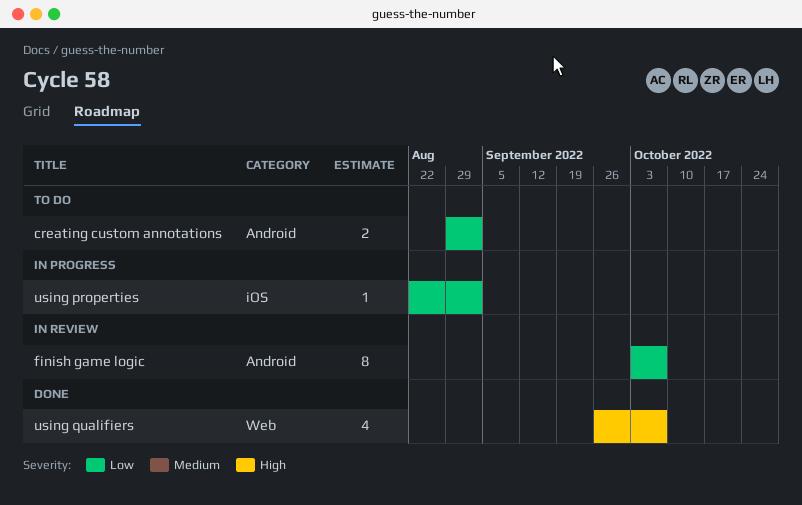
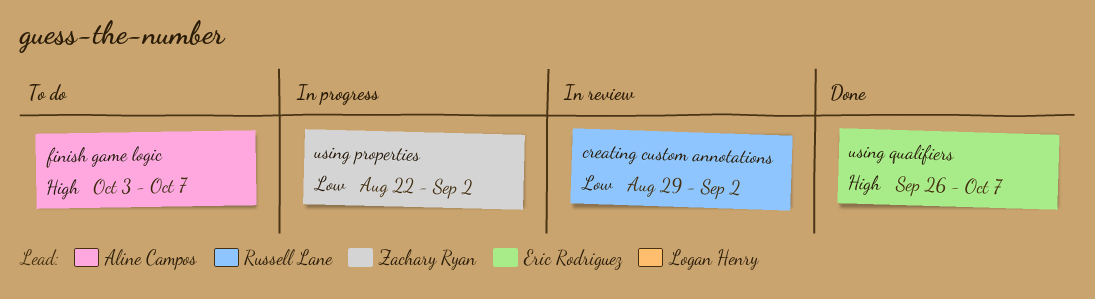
creating custom annotations, status: To do -> In review
finish game logic, status: In review -> To do
finish game logic, priority: Low -> High

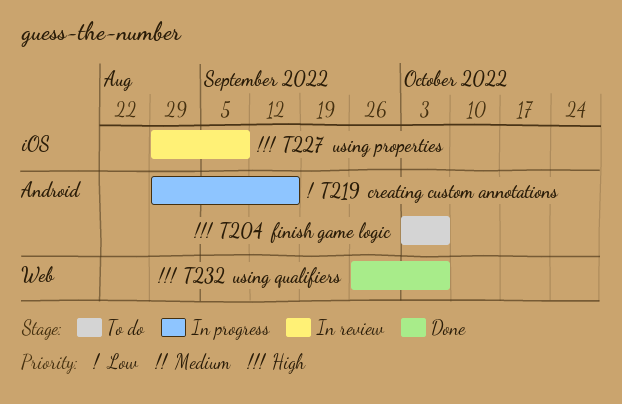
creating custom annotations, status: In review -> In progress
creating custom annotations, due: Sep 2 -> Sep 16
using properties, status: In progress -> In review
using properties, priority: Low -> High
using properties, start: Aug 22 -> Aug 29
using properties, due: Sep 2 -> Sep 9

